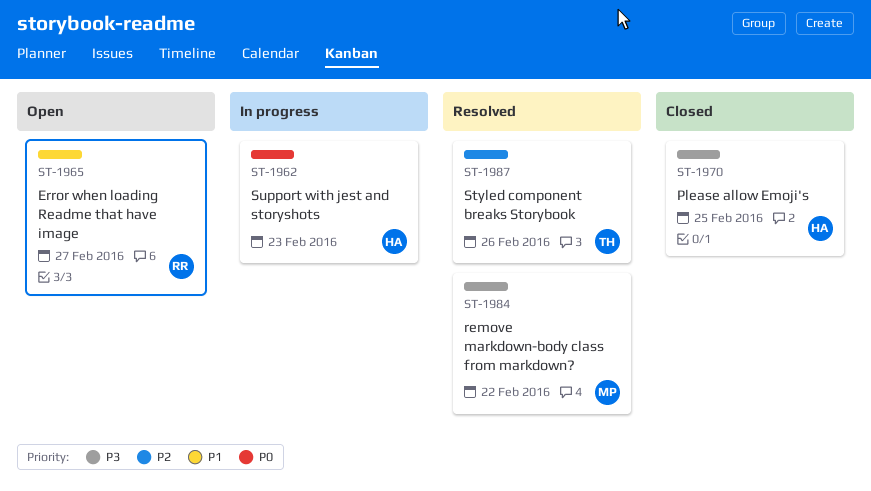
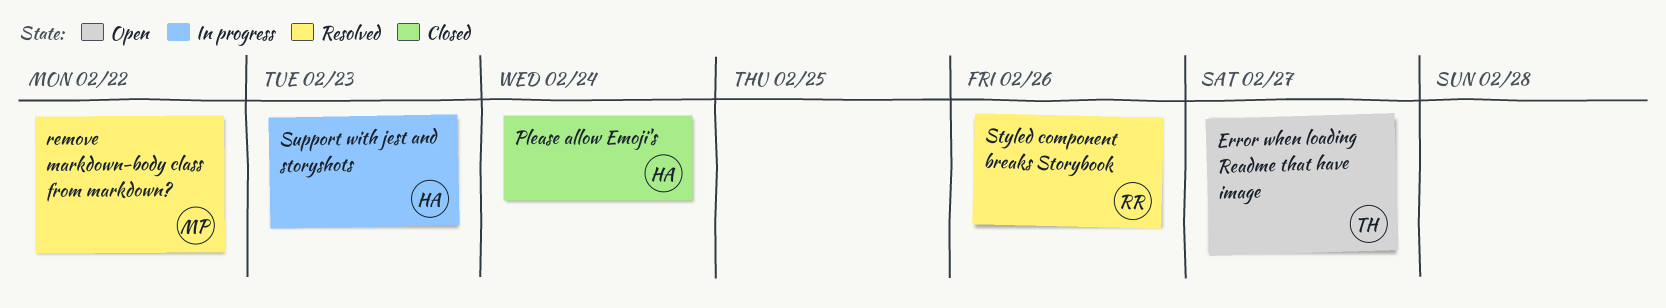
Error when loading Readme that have image, owner: RR -> TH
Please allow Emoji's, due: Feb 25 -> Feb 24
Styled component breaks Storybook, owner: TH -> RR

